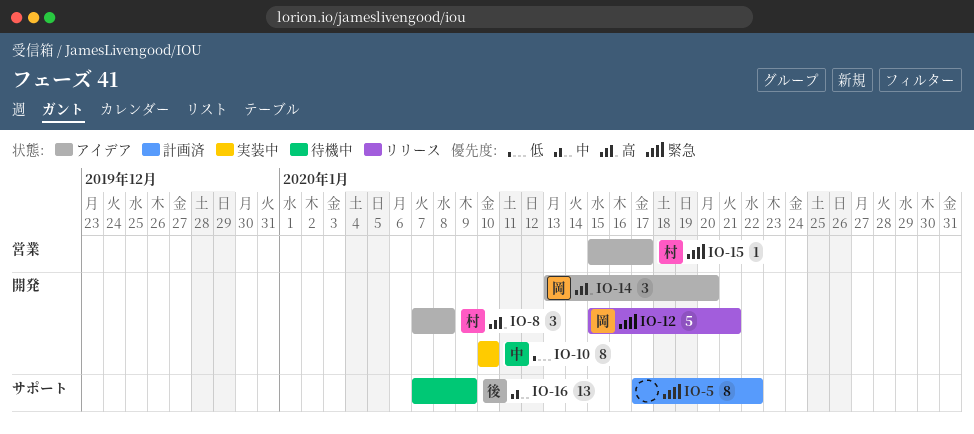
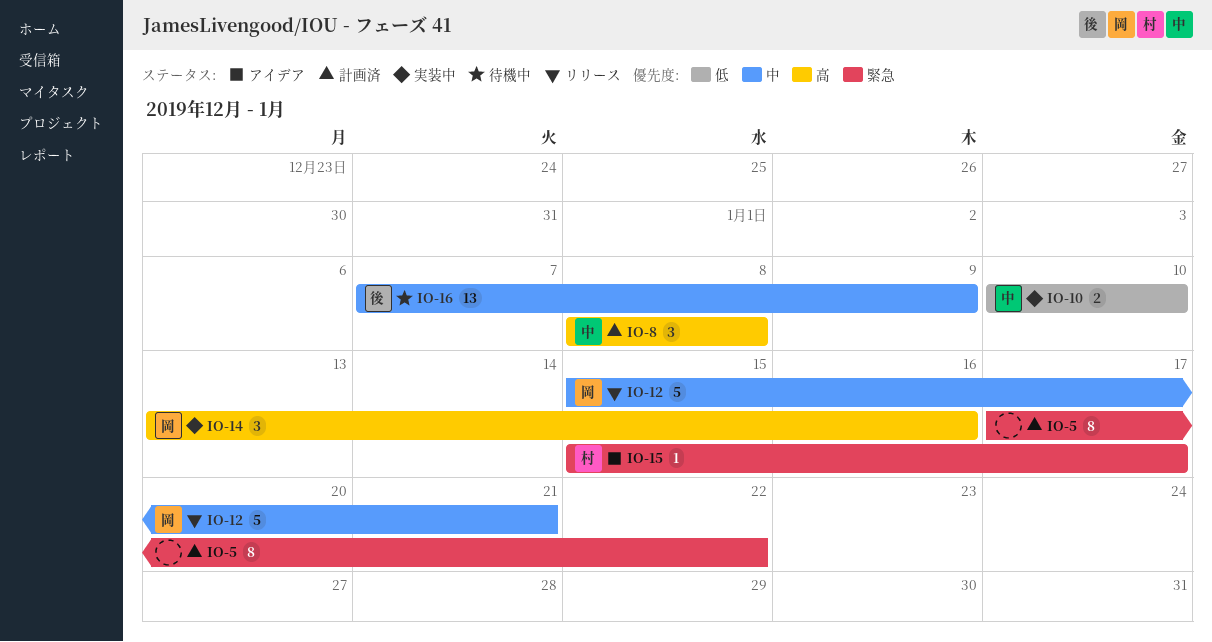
IO-8, status: アイデア -> 計画済
IO-8, owner: 村 -> 中
IO-8, start: Jan 7 -> Jan 8
IO-10, estimate: 8 -> 2
IO-12, priority: 緊急 -> 中
IO-14, status: アイデア -> 実装中
IO-14, due: Jan 20 -> Jan 16

